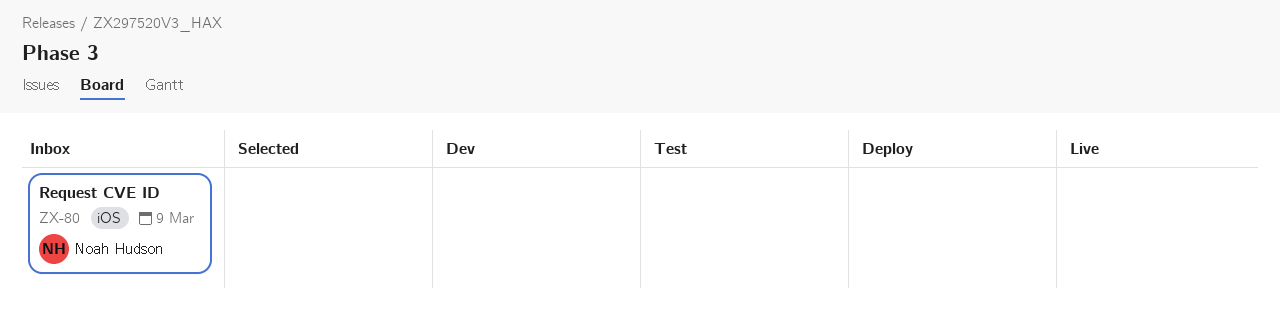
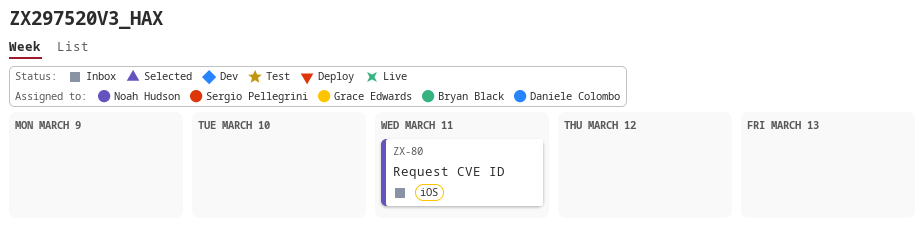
ZX-80, due: Mar 9 -> Mar 11

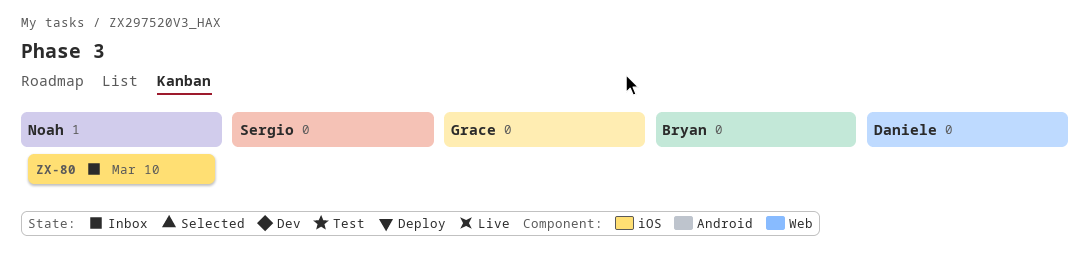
ZX-80, due: Mar 11 -> Mar 10

